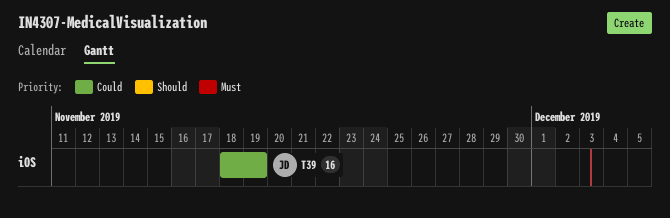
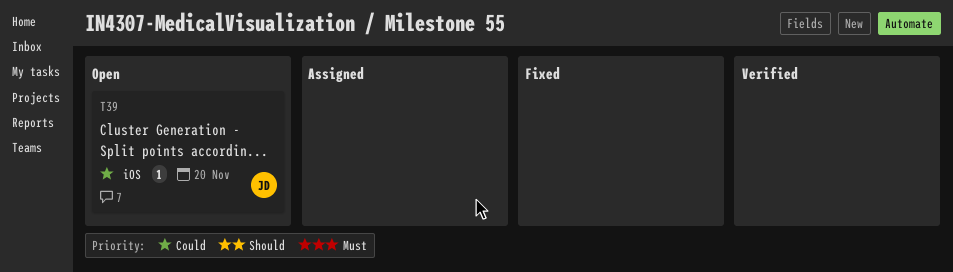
T39, estimate: 16 -> 1
T39, due: Nov 19 -> Nov 20

